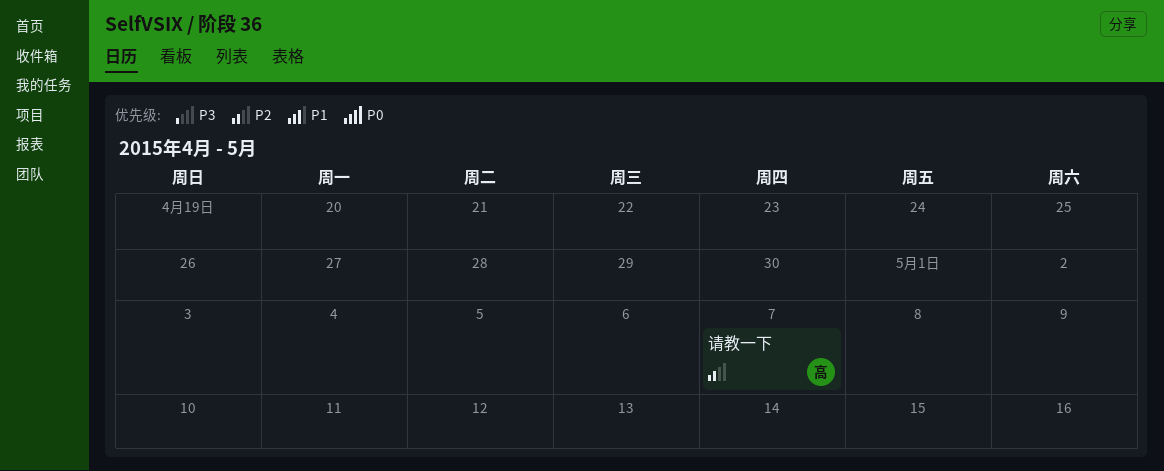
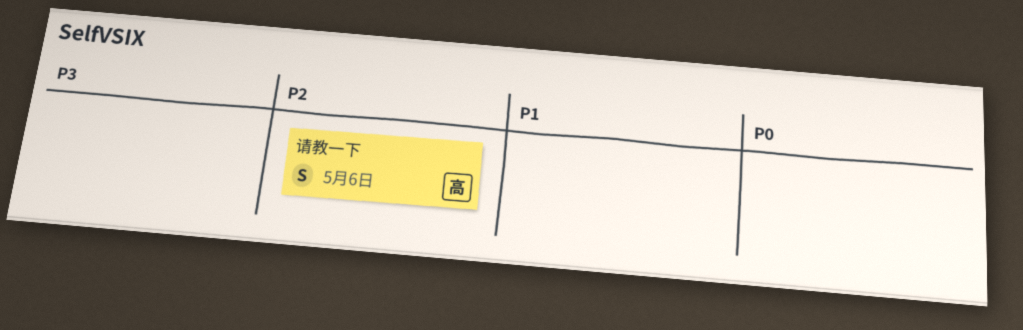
请教一下, due: May 7 -> May 6

